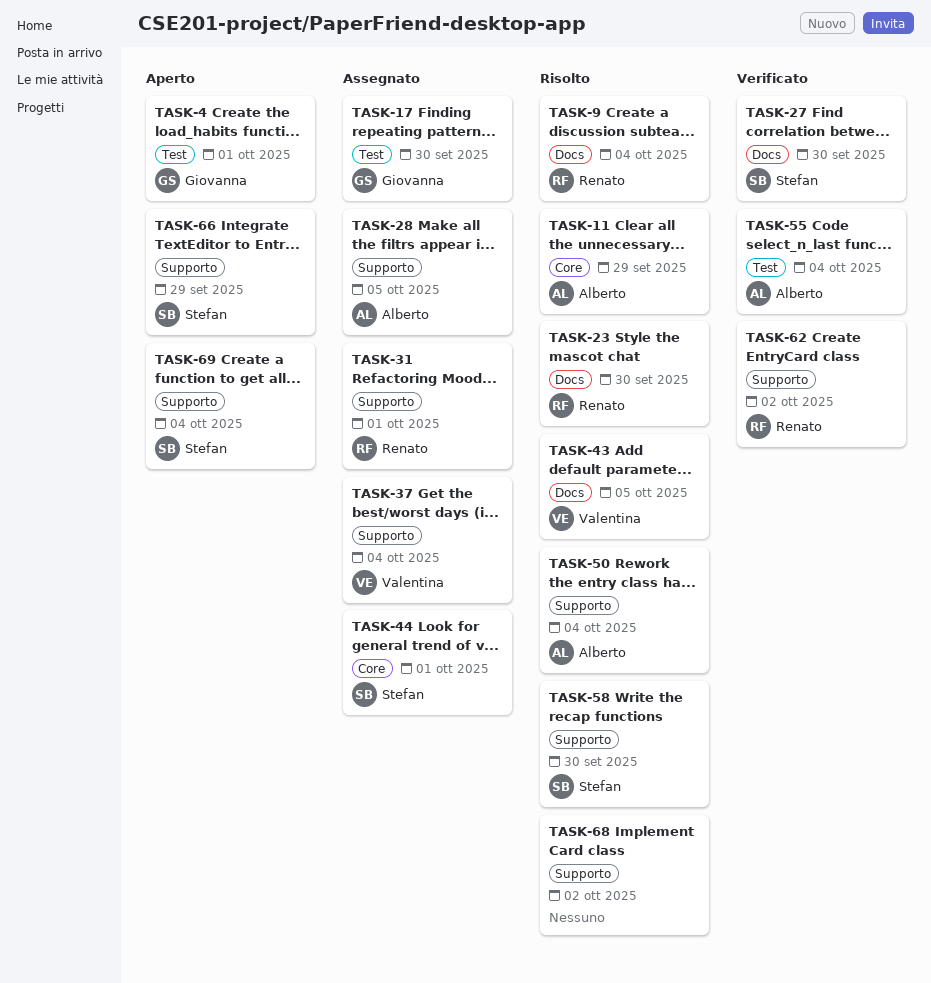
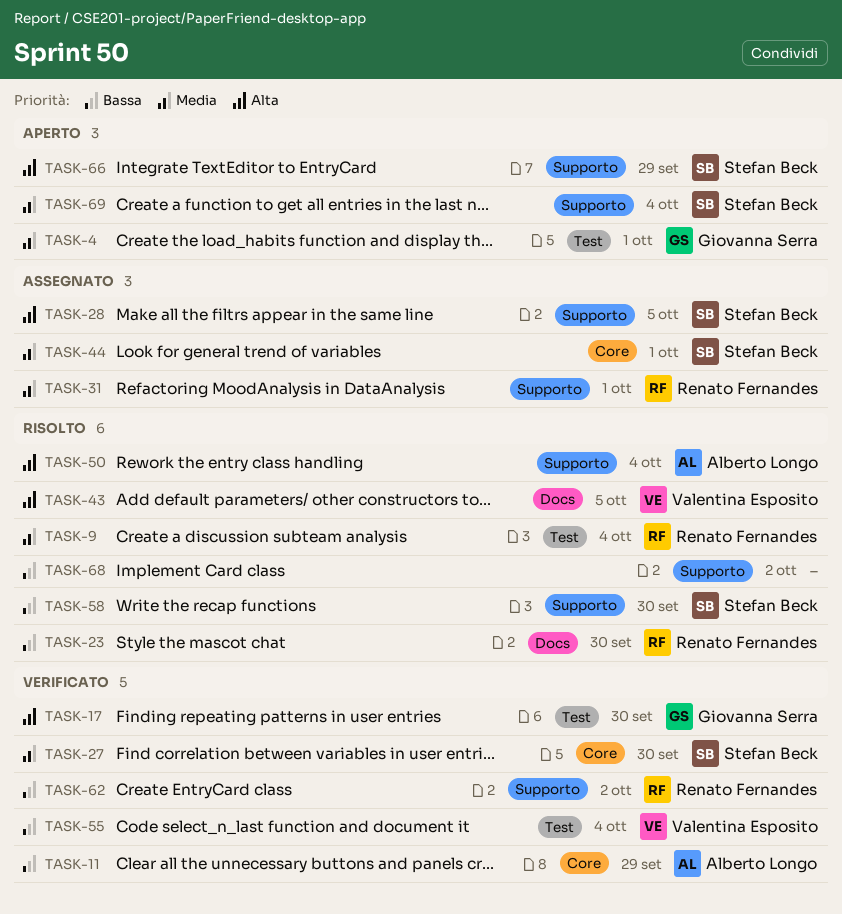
TASK-9, label: Docs -> Test
TASK-11, status: Risolto -> Verificato
TASK-17, status: Assegnato -> Verificato
TASK-27, label: Docs -> Core
TASK-28, owner: Alberto Longo -> Stefan Beck
TASK-37: present -> none
TASK-55, owner: Alberto Longo -> Valentina Esposito

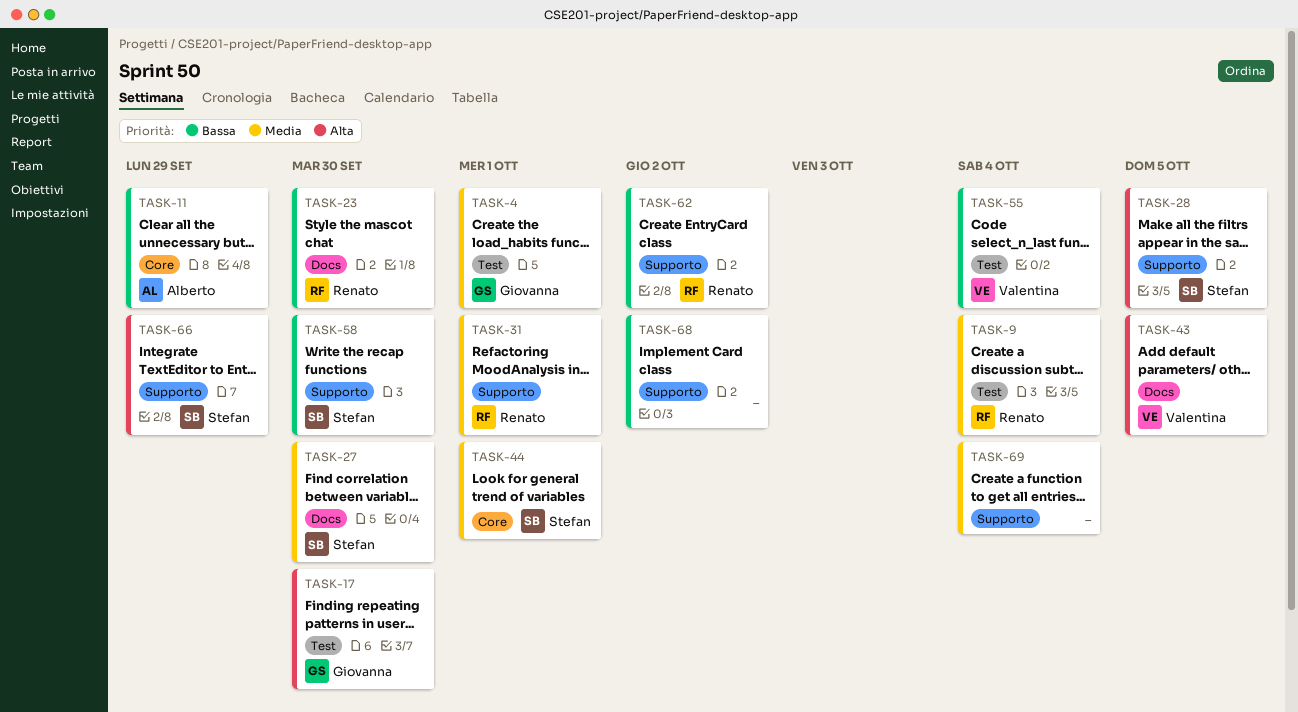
TASK-27, label: Core -> Docs
TASK-50: present -> none
TASK-69, owner: Stefan Beck -> none

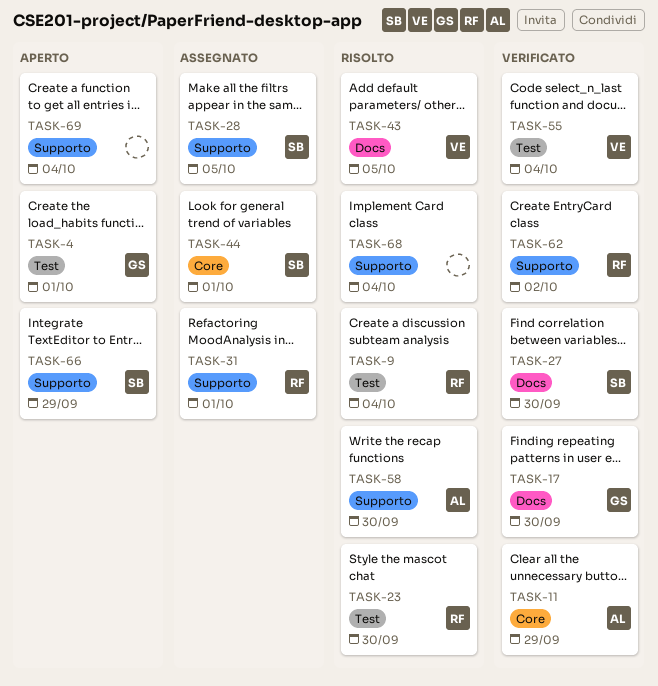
TASK-17, label: Test -> Docs
TASK-23, label: Docs -> Test
TASK-58, owner: Stefan -> Alberto
TASK-68, due: Oct 2 -> Oct 4

